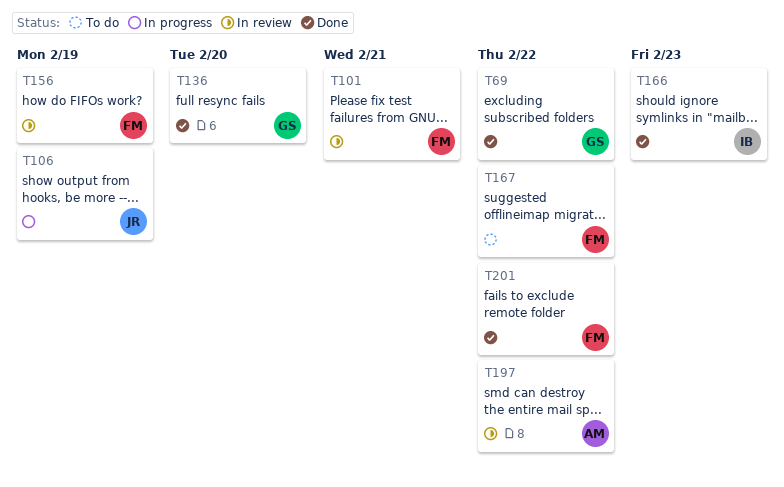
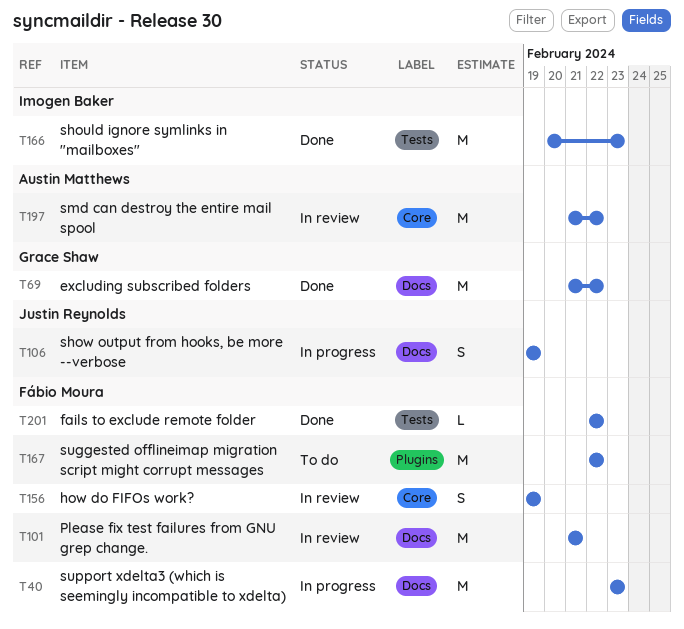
T40: none -> present
T136: present -> none

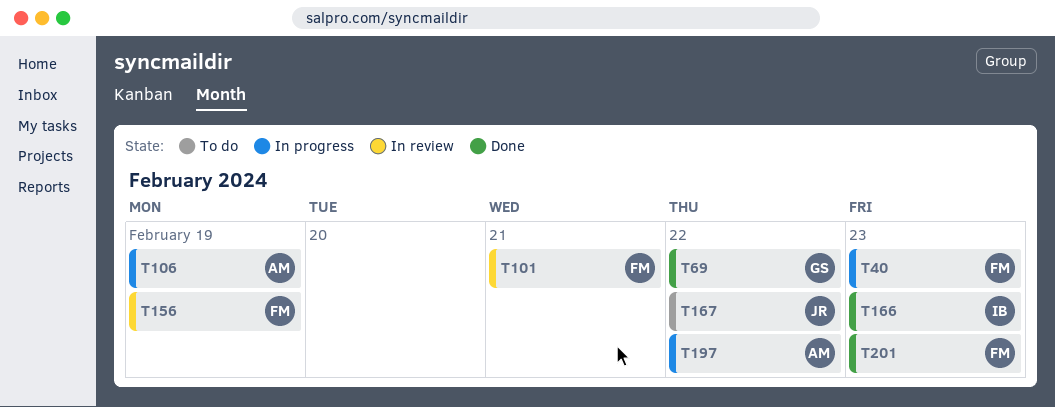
T106, owner: Justin Reynolds -> Austin Matthews
T167, owner: Fábio Moura -> Justin Reynolds
T197, status: In review -> In progress
T201, due: Feb 22 -> Feb 23

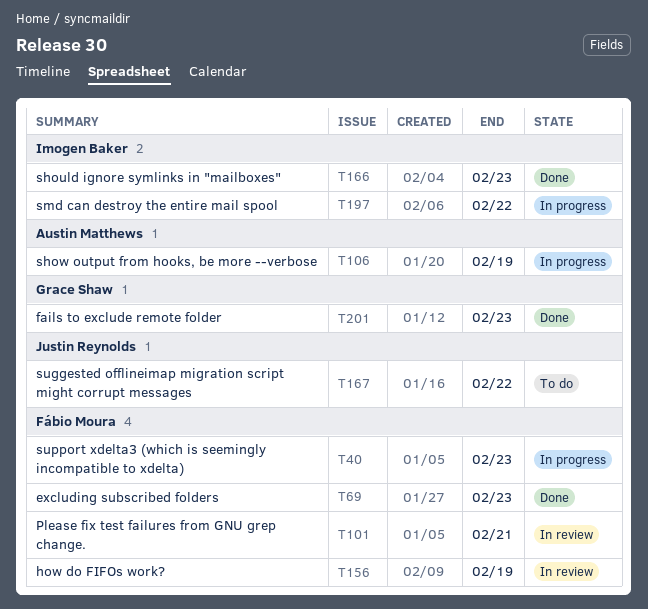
T69, owner: Grace Shaw -> Fábio Moura
T69, due: Feb 22 -> Feb 23
T197, owner: Austin Matthews -> Imogen Baker
T201, owner: Fábio Moura -> Grace Shaw

